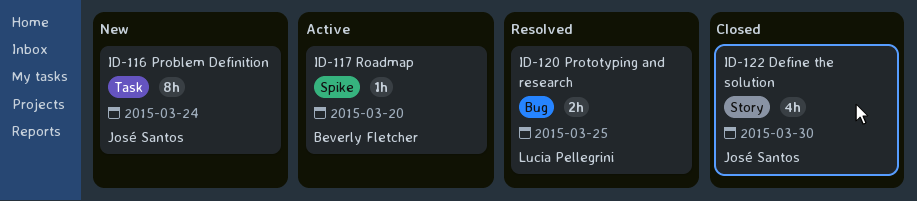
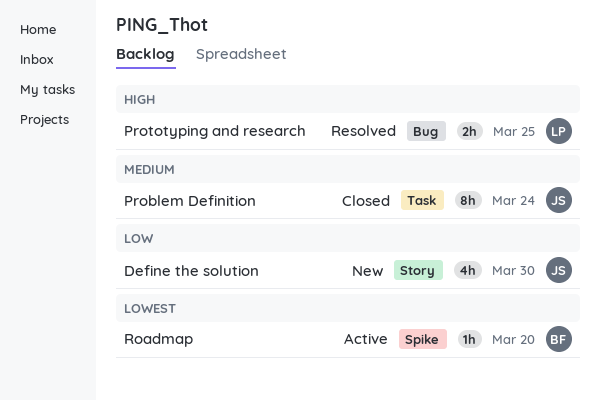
Define the solution, status: Closed -> New
Problem Definition, status: New -> Closed

